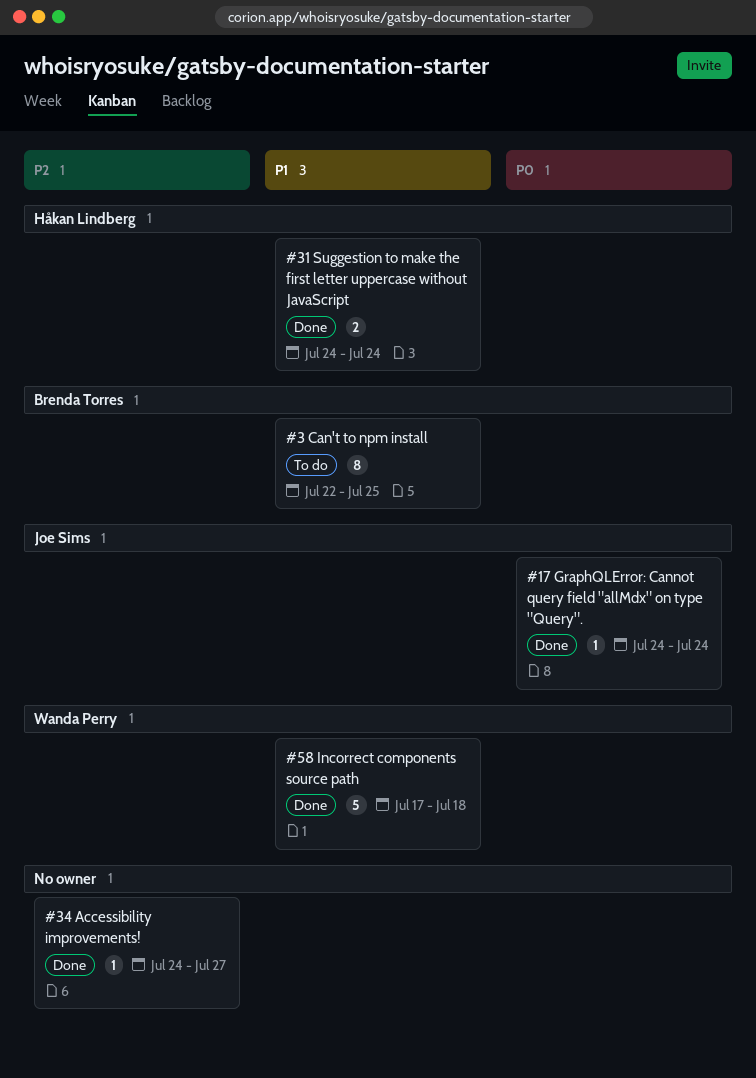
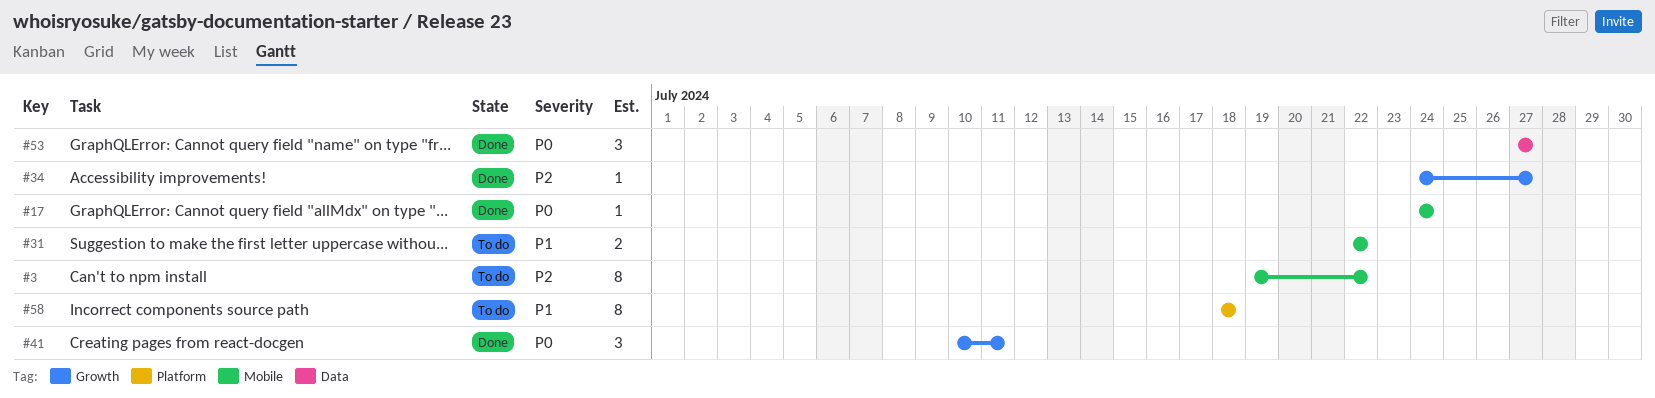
#3, priority: P1 -> P2
#3, start: Jul 22 -> Jul 19
#3, due: Jul 25 -> Jul 22
#31, status: Done -> To do
#31, start: Jul 24 -> Jul 22
#31, due: Jul 24 -> Jul 22
#41: none -> present
#53: none -> present
#58, status: Done -> To do
#58, estimate: 5 -> 8
#58, start: Jul 17 -> Jul 18

